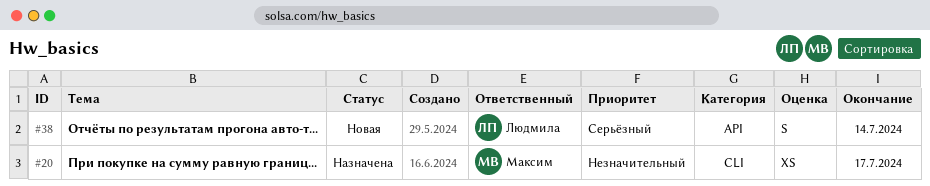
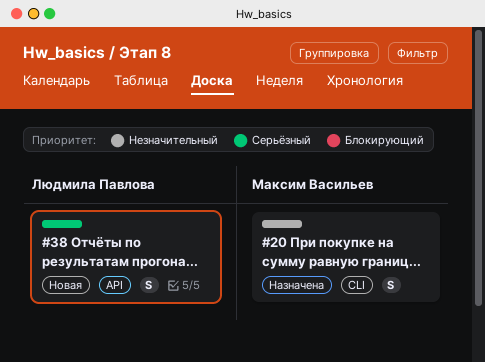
#20, estimate: XS -> S

